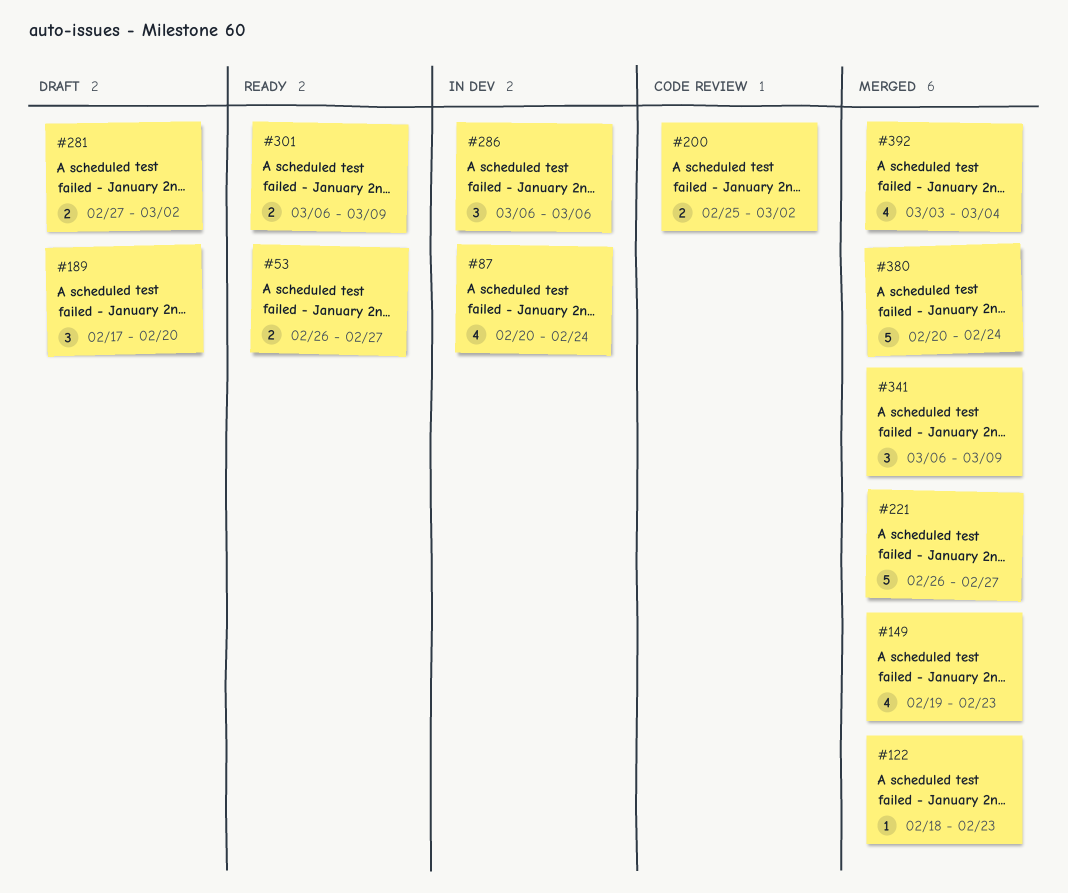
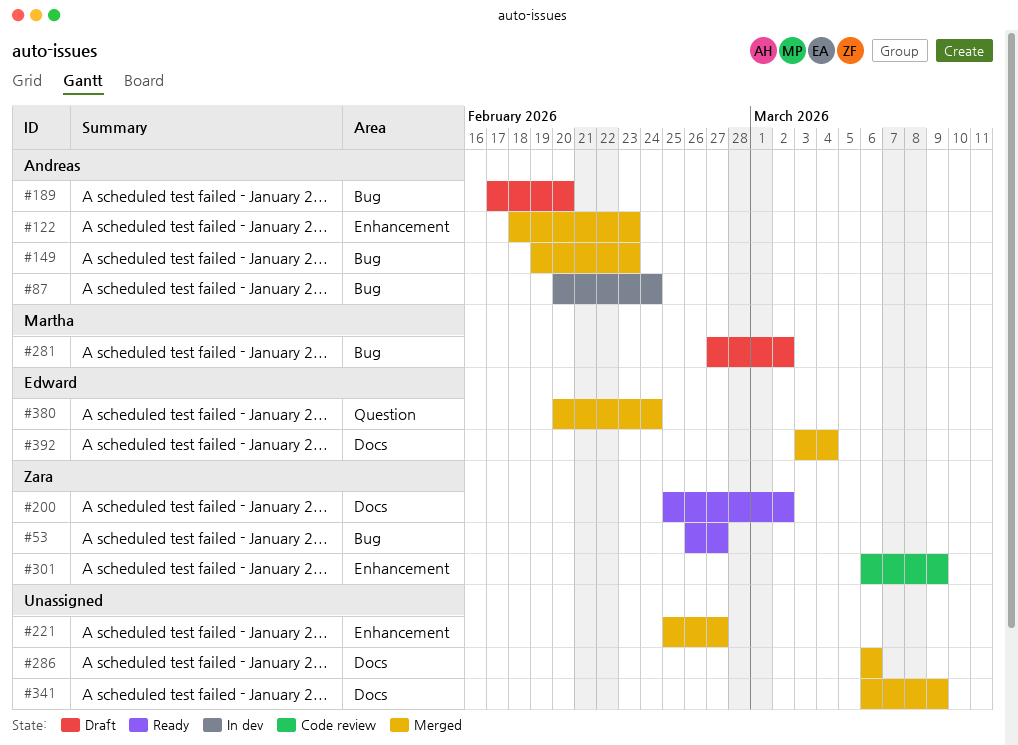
#200, status: Code review -> Ready
#221, start: Feb 26 -> Feb 25
#286, status: In dev -> Merged
#301, status: Ready -> Code review

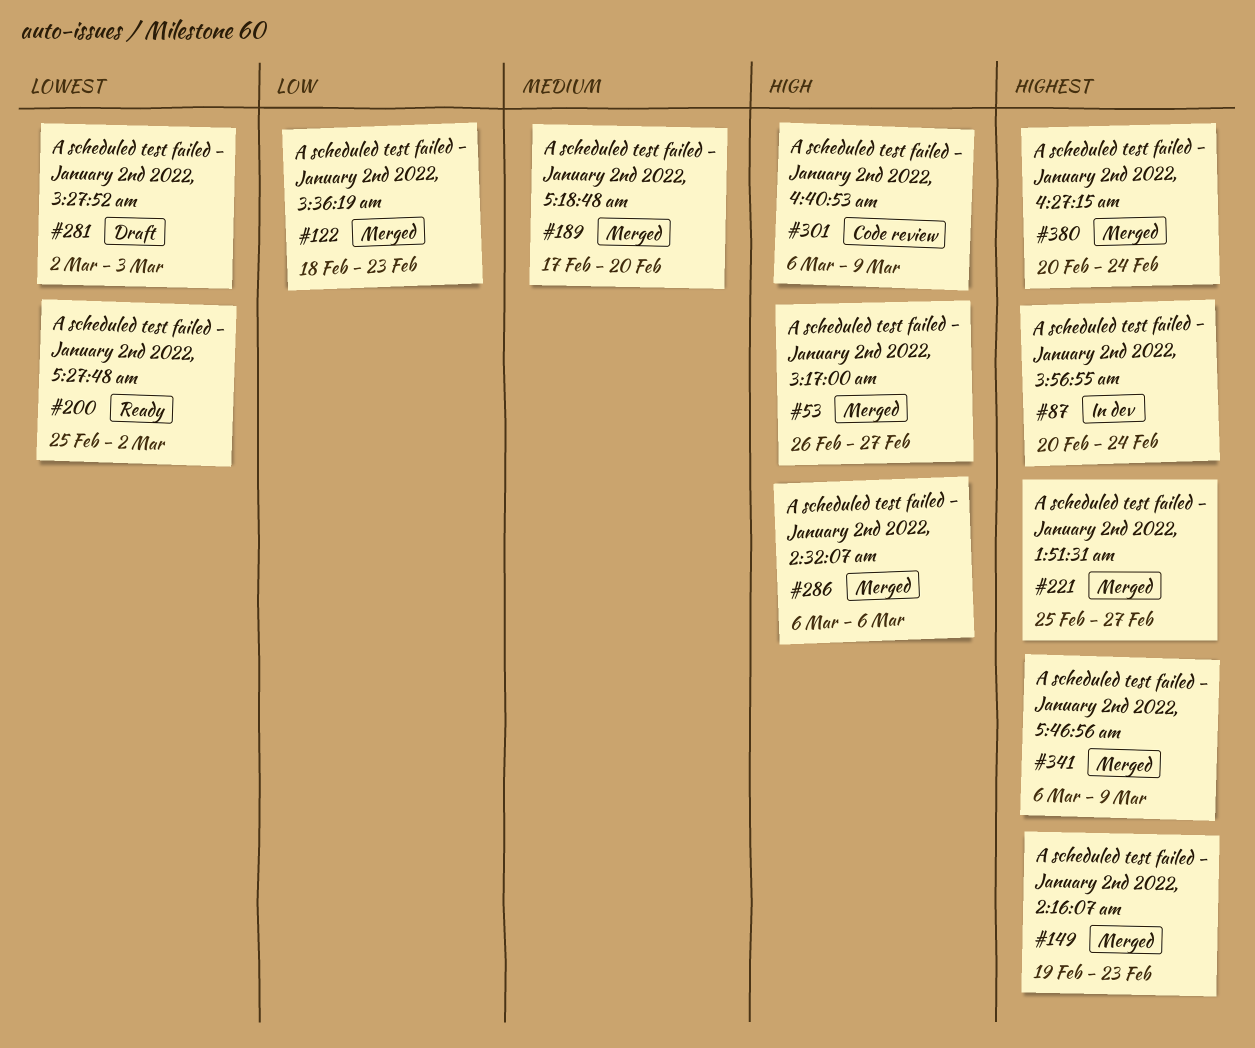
#53, status: Ready -> Merged
#189, status: Draft -> Merged
#281, start: Feb 27 -> Mar 2
#281, due: Mar 2 -> Mar 3
#392: present -> none

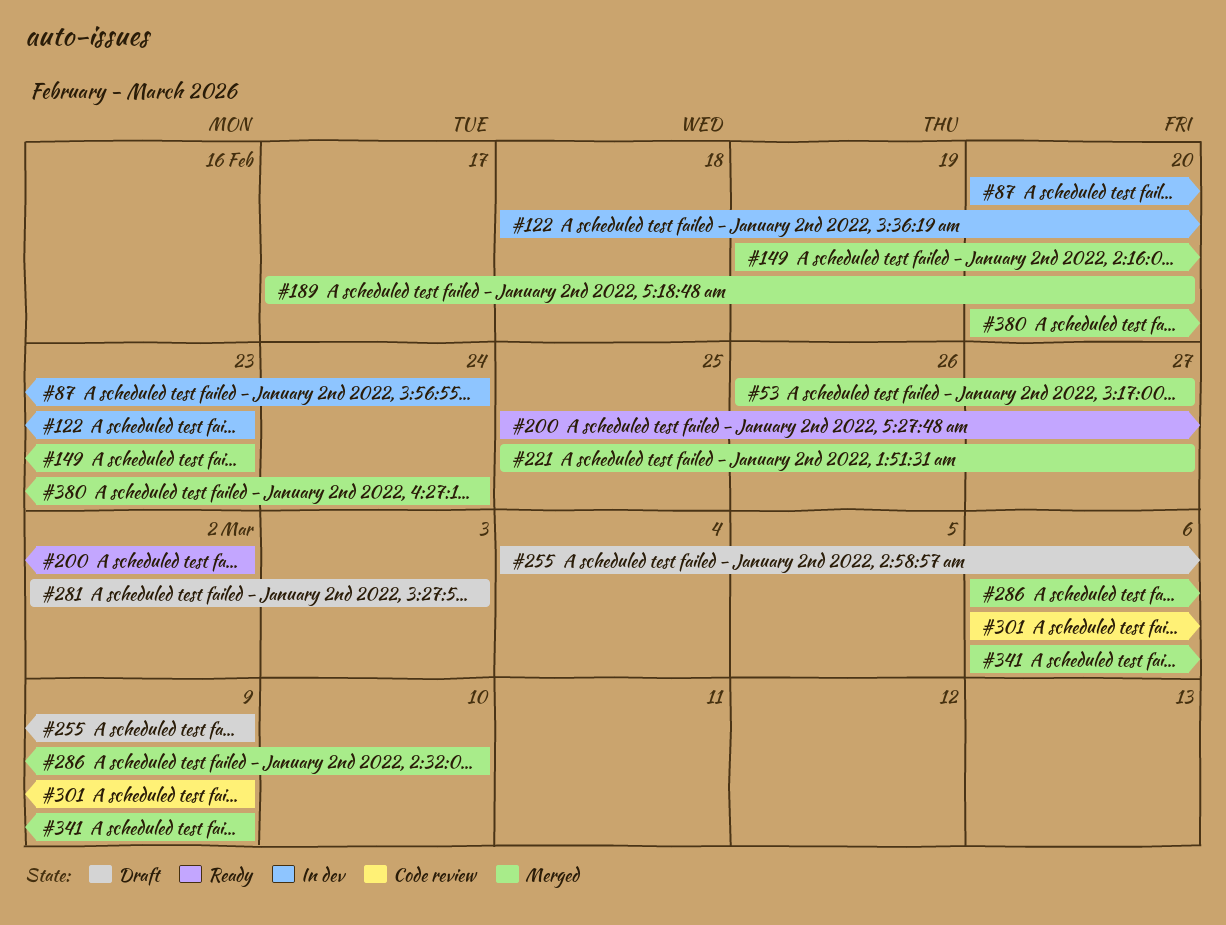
#122, status: Merged -> In dev
#255: none -> present
#286, due: Mar 6 -> Mar 10

